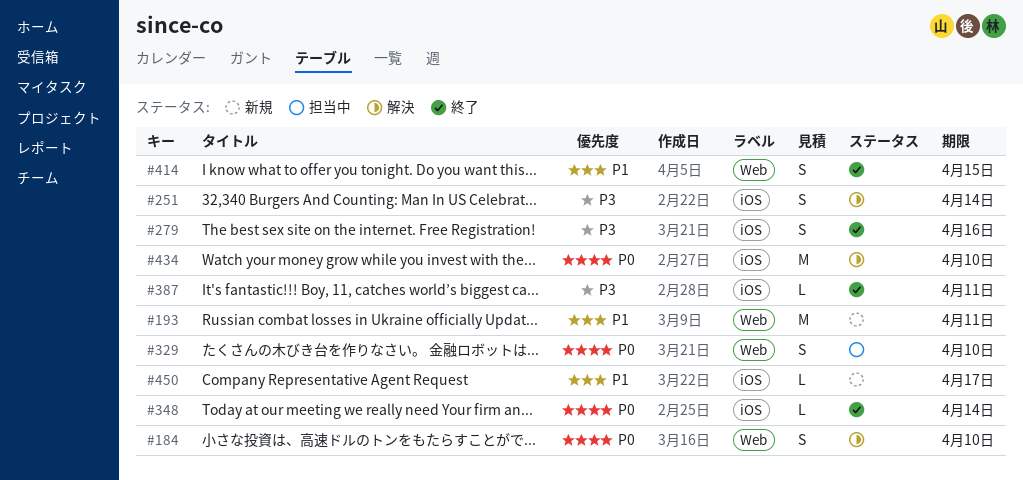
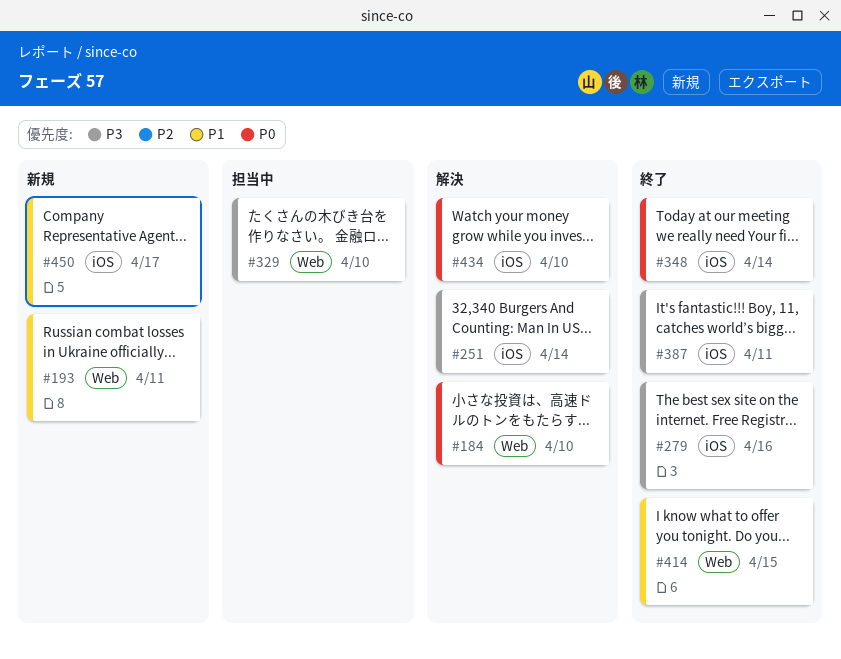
#329, priority: P0 -> P3

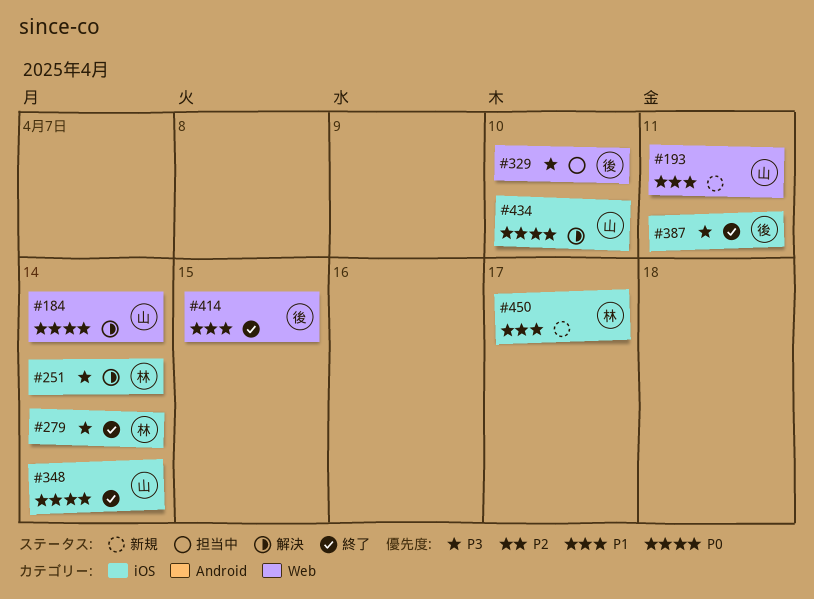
#184, due: Apr 10 -> Apr 14
#279, due: Apr 16 -> Apr 14

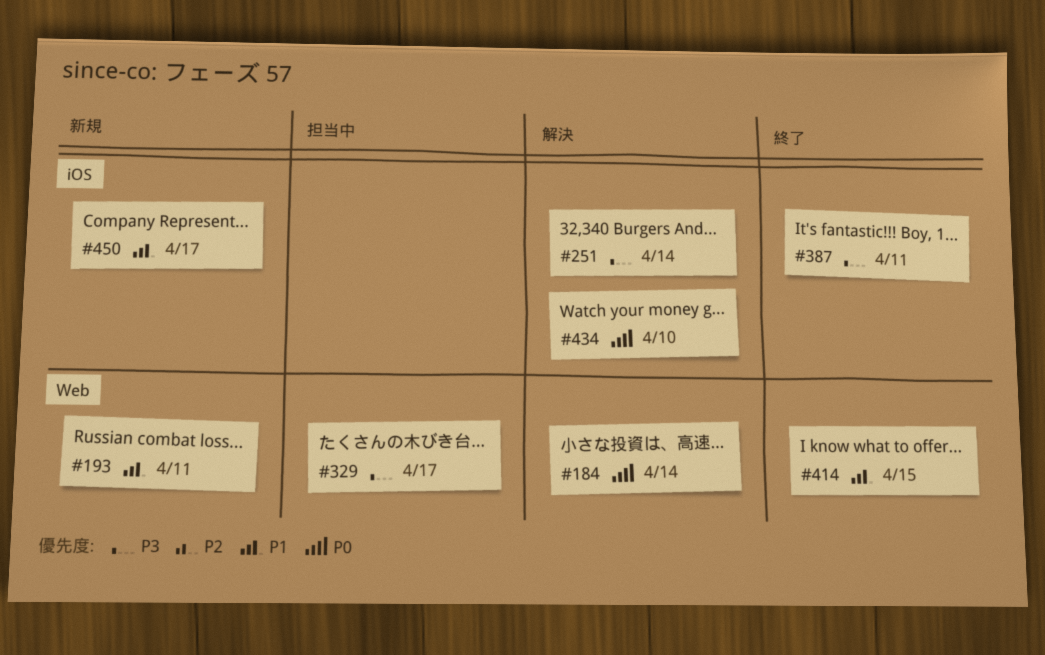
#279: present -> none
#329, due: Apr 10 -> Apr 17
#348: present -> none

